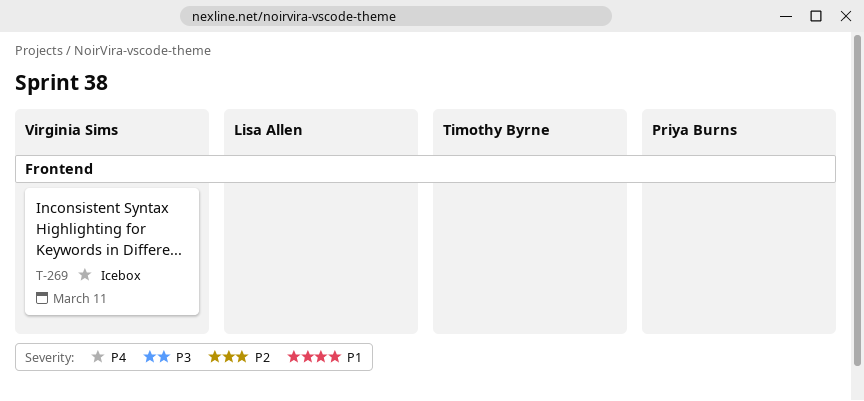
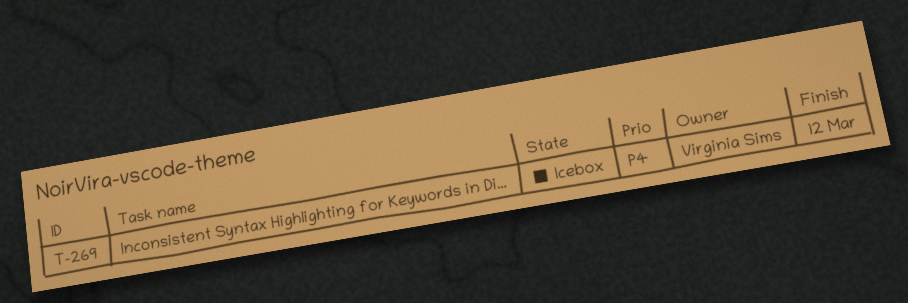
T-269, due: Mar 11 -> Mar 12

